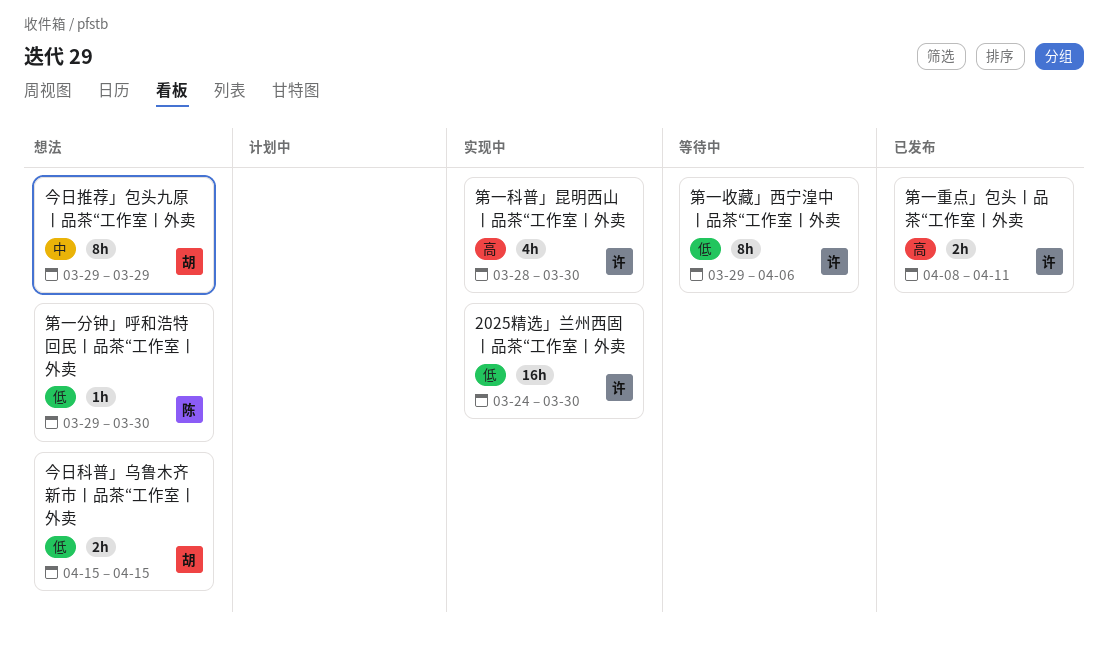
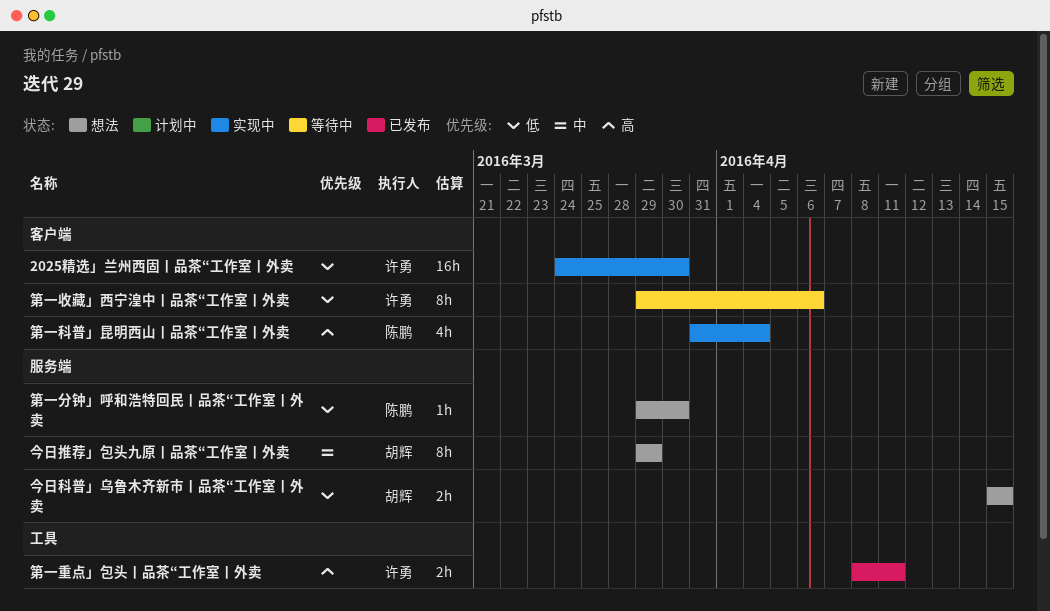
第一科普」昆明西山丨品茶“工作室丨外卖, owner: 许勇 -> 陈鹏
第一科普」昆明西山丨品茶“工作室丨外卖, start: Mar 28 -> Mar 31
第一科普」昆明西山丨品茶“工作室丨外卖, due: Mar 30 -> Apr 4

